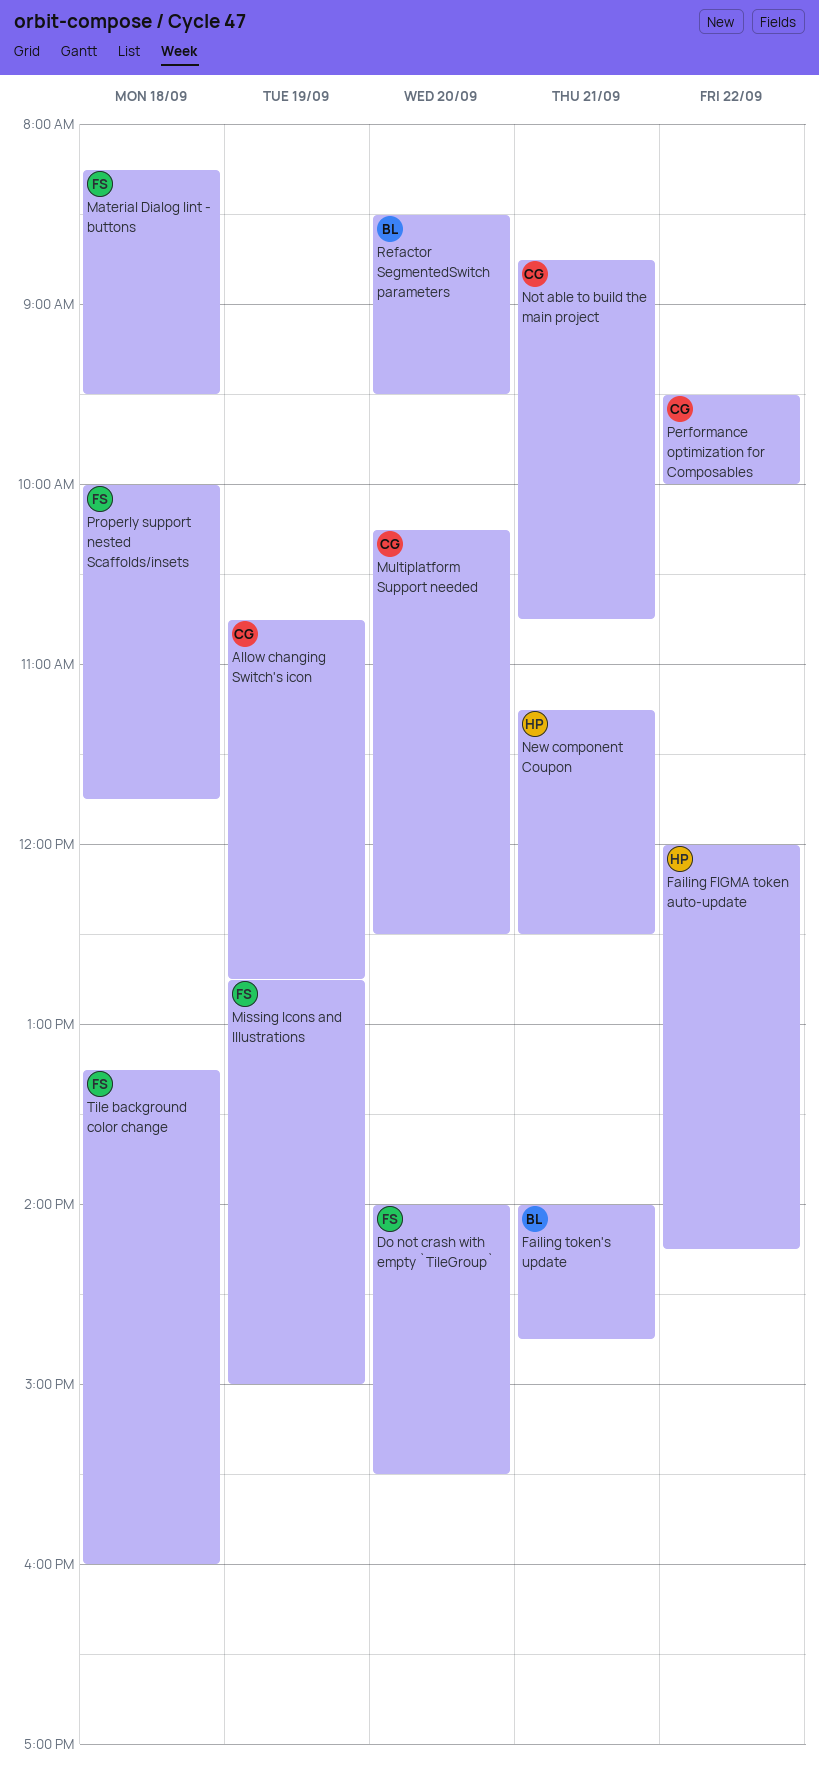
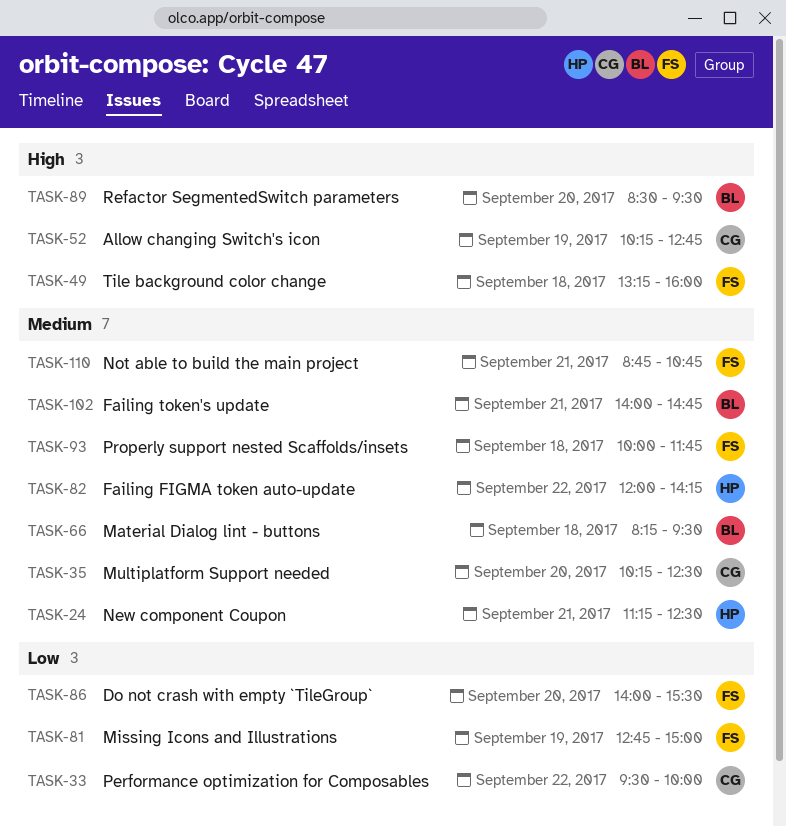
Allow changing Switch's icon, begins: 10:45 -> 10:15
Material Dialog lint - buttons, owner: FS -> BL
Not able to build the main project, owner: CG -> FS

